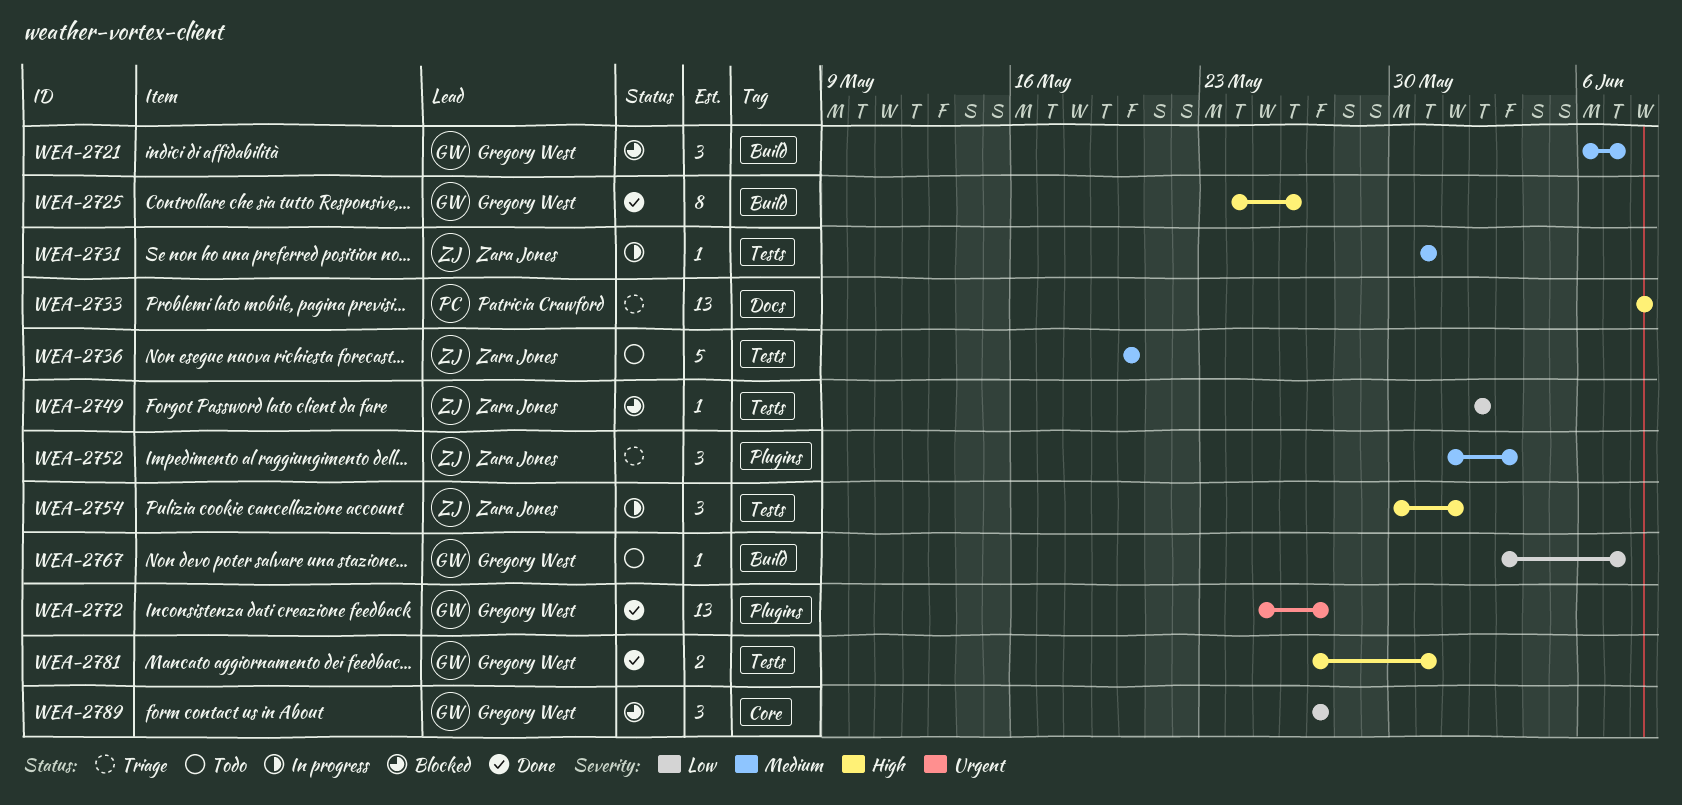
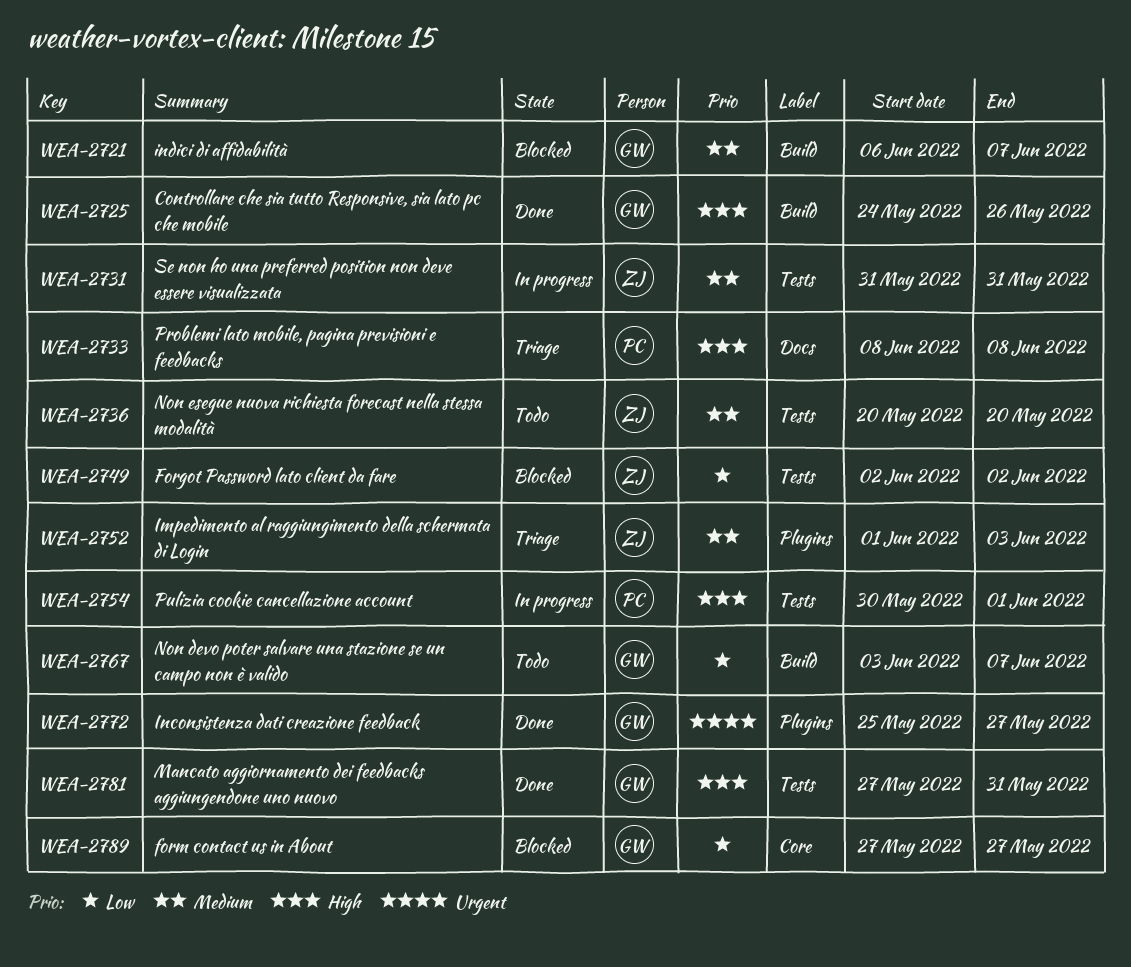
WEA-2754, owner: Zara Jones -> Patricia Crawford

